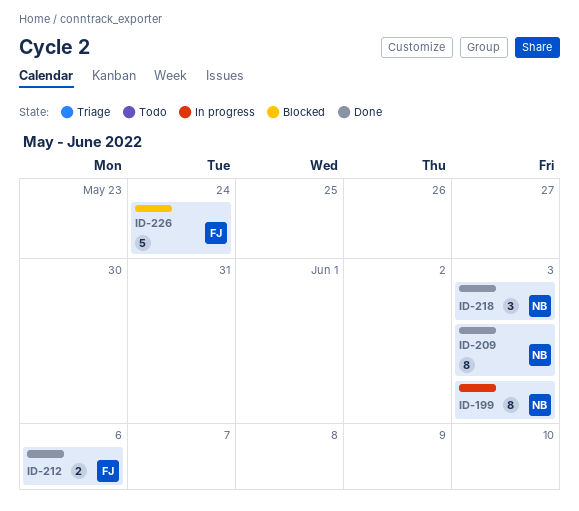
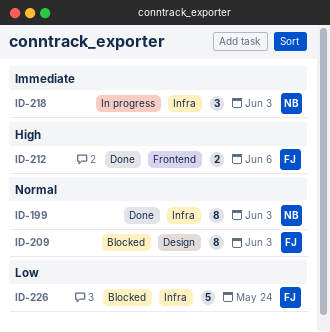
ID-199, status: In progress -> Done
ID-209, status: Done -> Blocked
ID-209, owner: NB -> FJ
ID-218, status: Done -> In progress

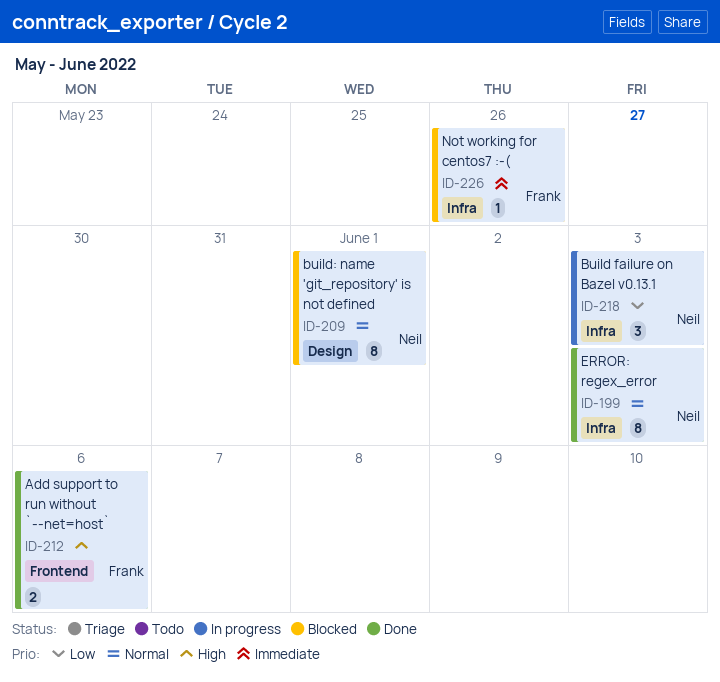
ID-209, owner: Frank -> Neil
ID-209, due: Jun 3 -> Jun 1
ID-218, priority: Immediate -> Low
ID-226, priority: Low -> Immediate
ID-226, estimate: 5 -> 1
ID-226, due: May 24 -> May 26

